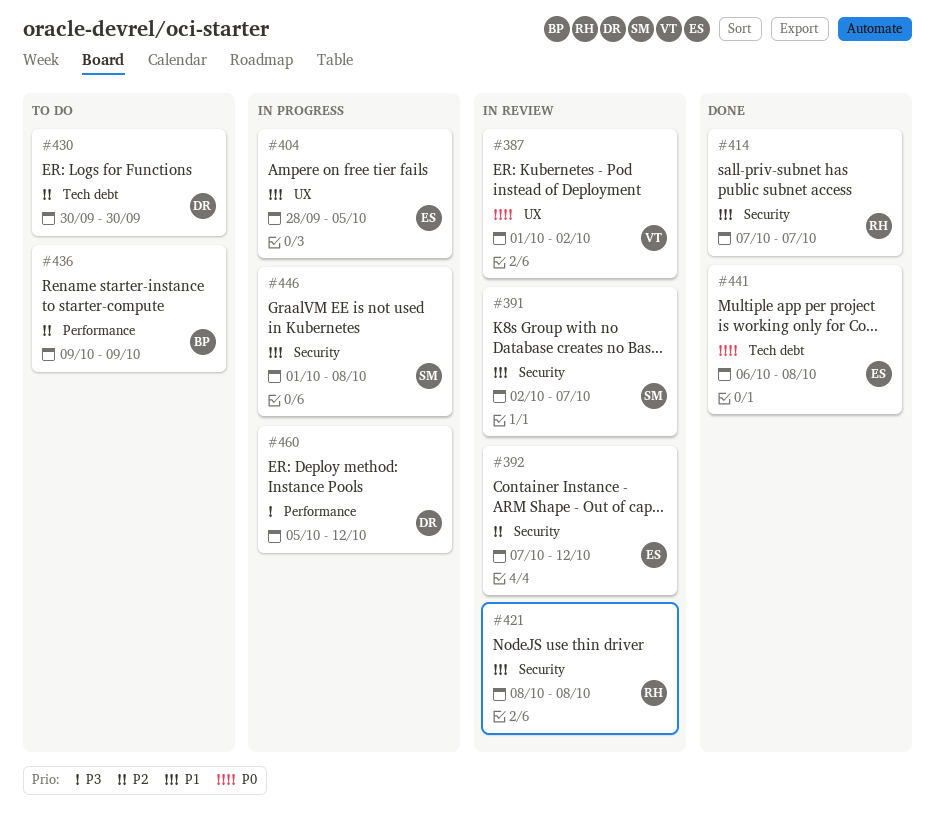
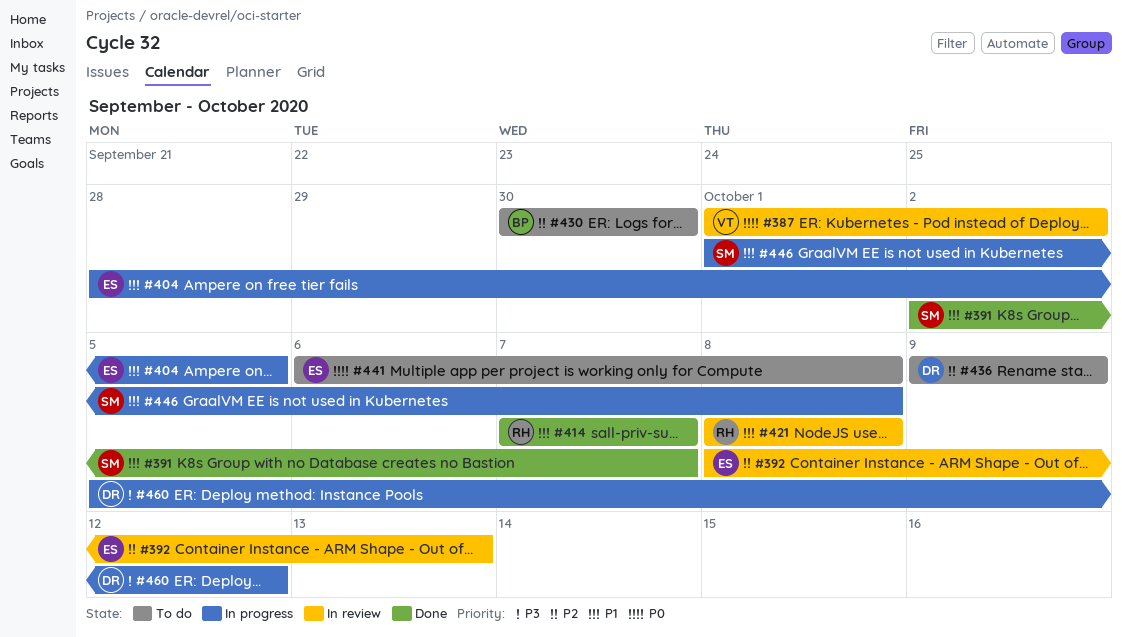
#391, status: In review -> Done
#392, start: Oct 7 -> Oct 8
#392, due: Oct 12 -> Oct 13
#430, owner: DR -> BP
#436, owner: BP -> DR
#441, status: Done -> To do

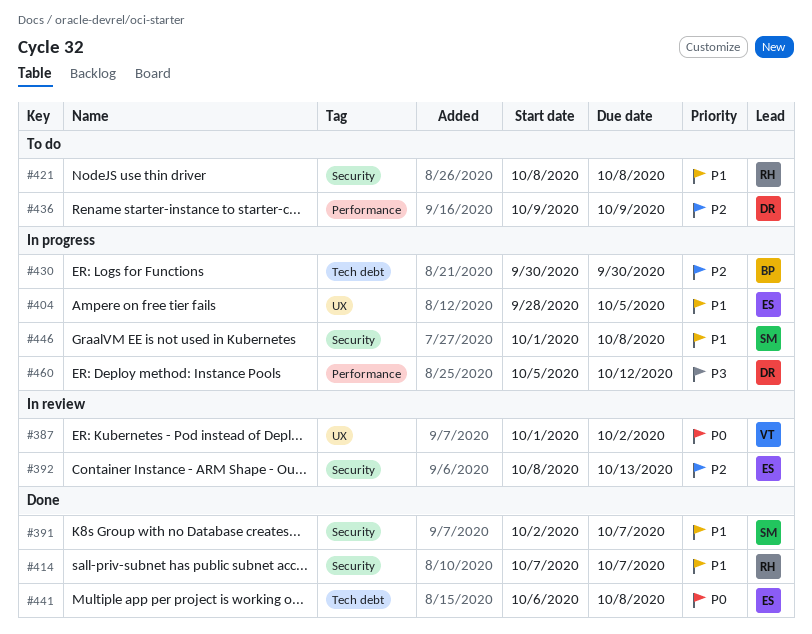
#421, status: In review -> To do
#430, status: To do -> In progress
#441, status: To do -> Done

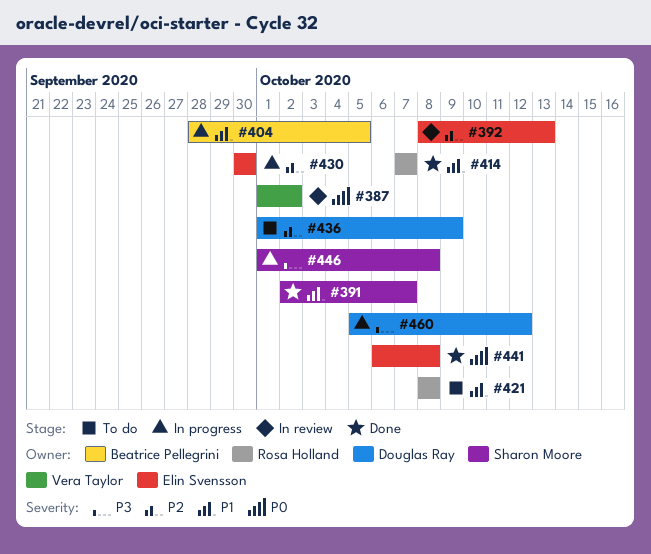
#404, owner: Elin Svensson -> Beatrice Pellegrini
#430, owner: Beatrice Pellegrini -> Elin Svensson
#436, start: Oct 9 -> Oct 1
#446, priority: P1 -> P3

